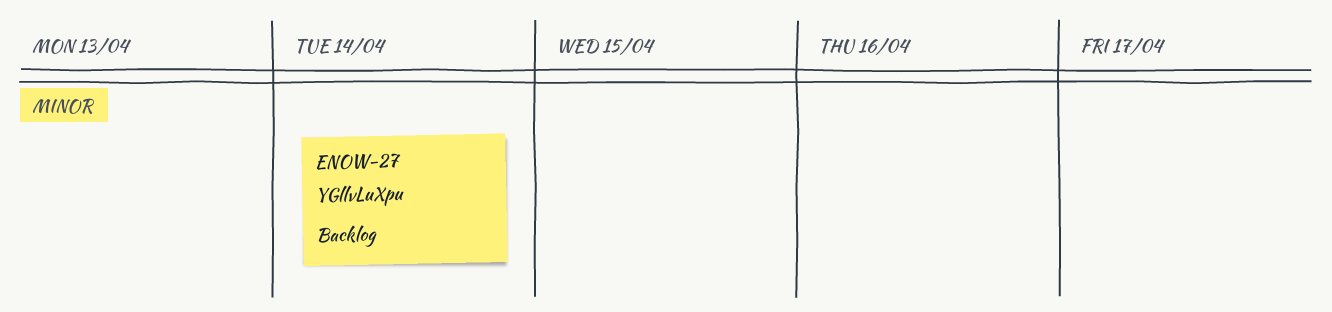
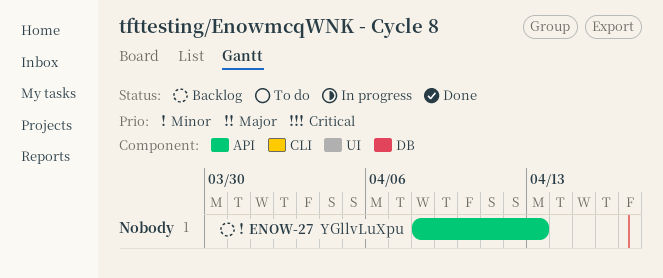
ENOW-27, due: Apr 14 -> Apr 13

